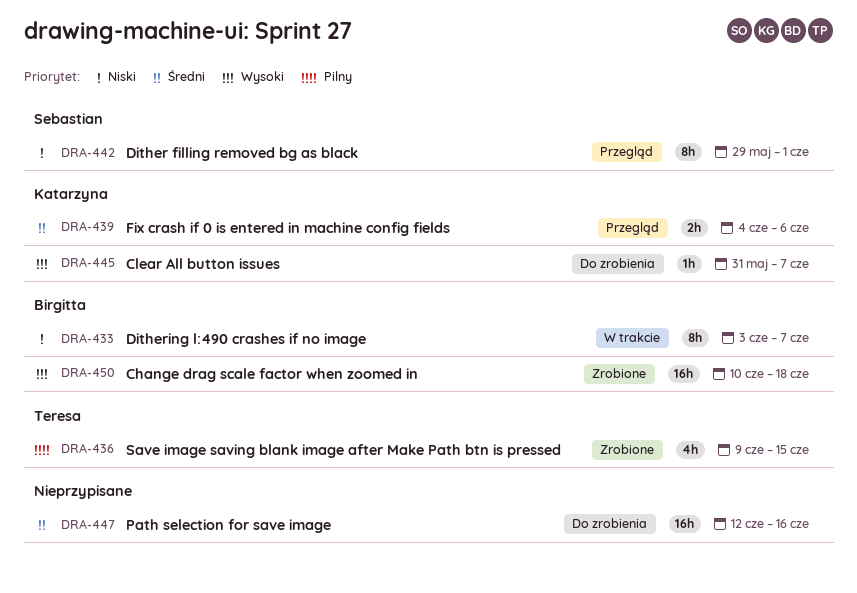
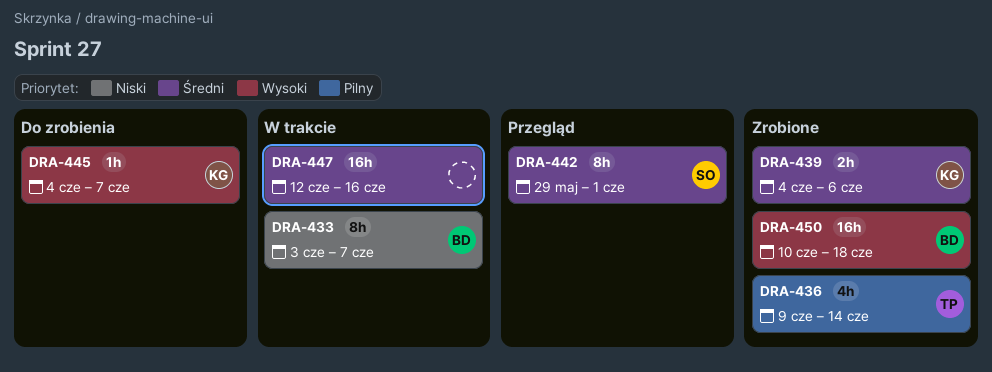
DRA-436, due: Jun 15 -> Jun 14
DRA-439, status: Przegląd -> Zrobione
DRA-442, priority: Niski -> Średni
DRA-445, start: May 31 -> Jun 4
DRA-447, status: Do zrobienia -> W trakcie

